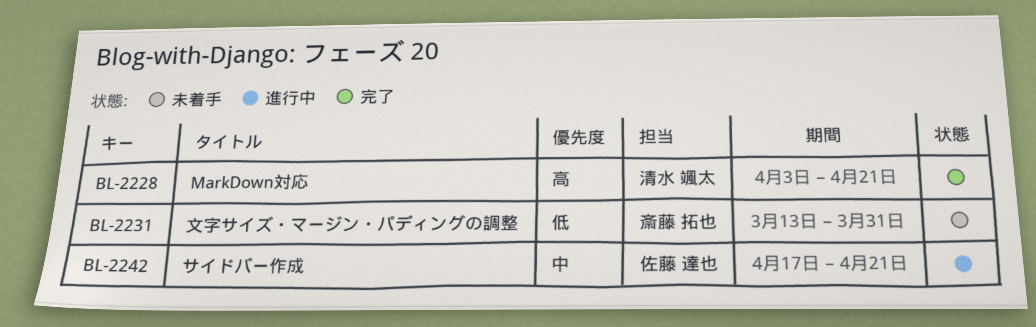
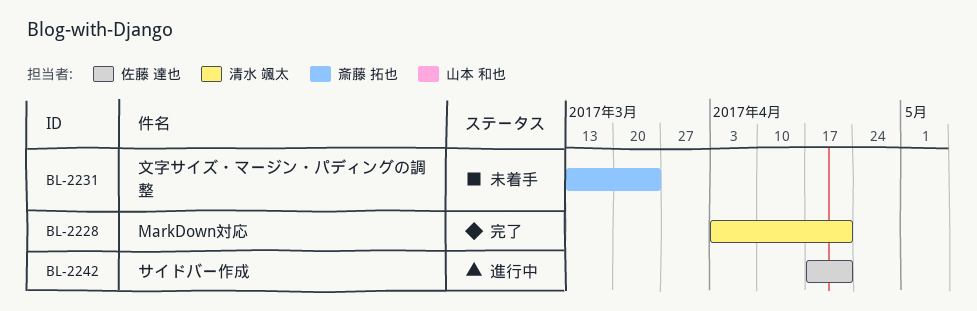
BL-2231, due: Mar 31 -> Mar 24

